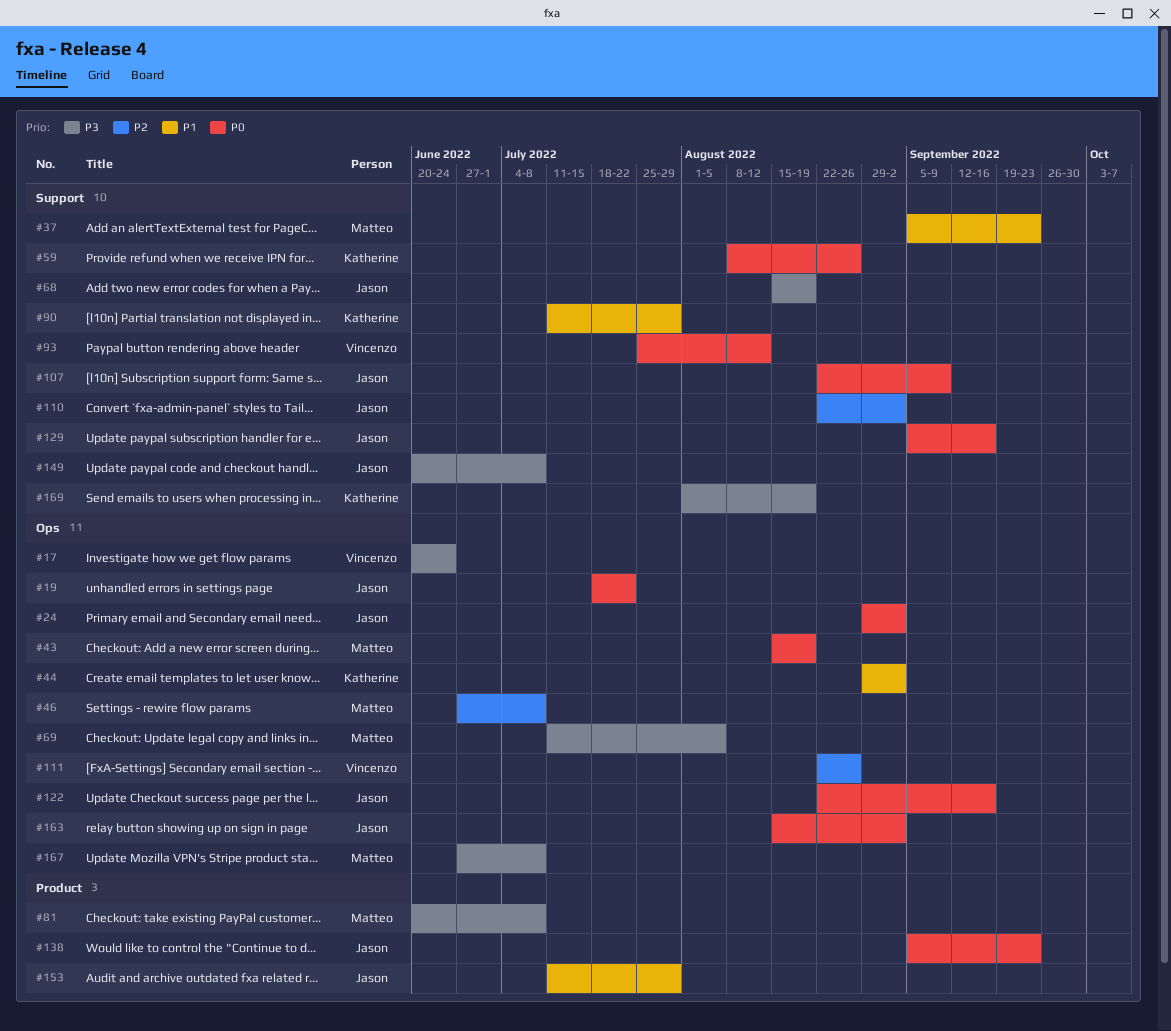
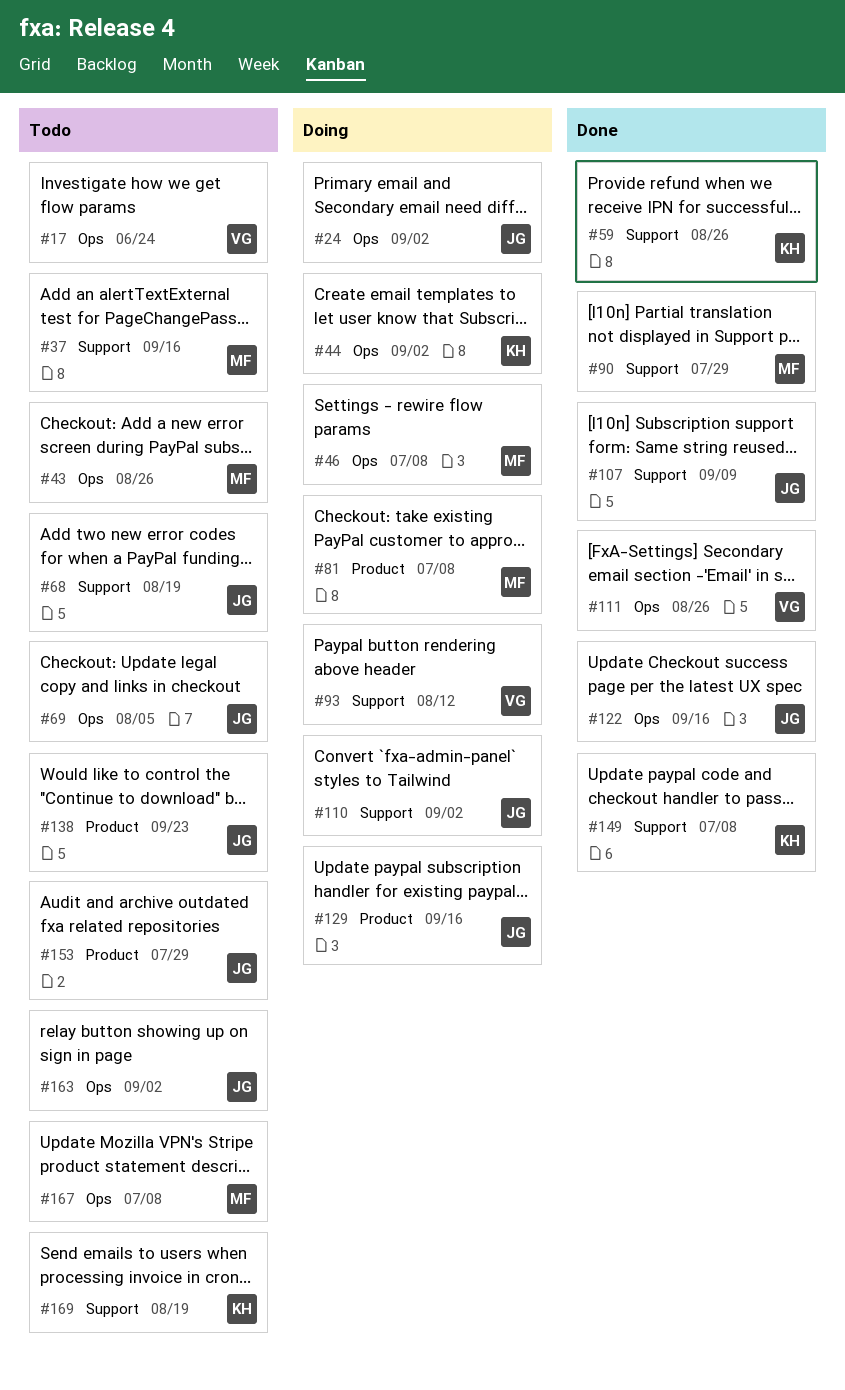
#19: present -> none
#37, due: Sep 23 -> Sep 16
#43, due: Aug 19 -> Aug 26
#69, owner: Matteo -> Jason
#90, owner: Katherine -> Matteo
#129, label: Support -> Product
#149, owner: Jason -> Katherine

